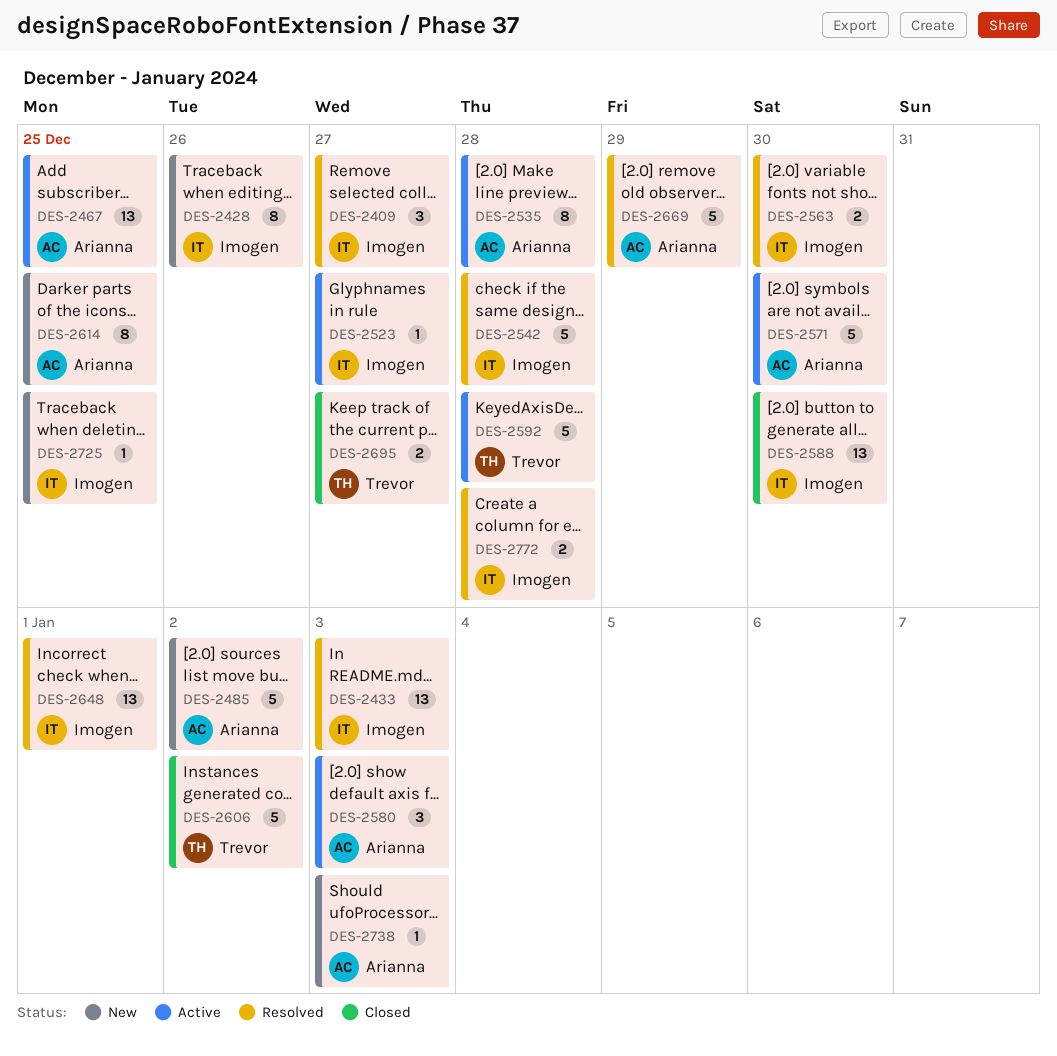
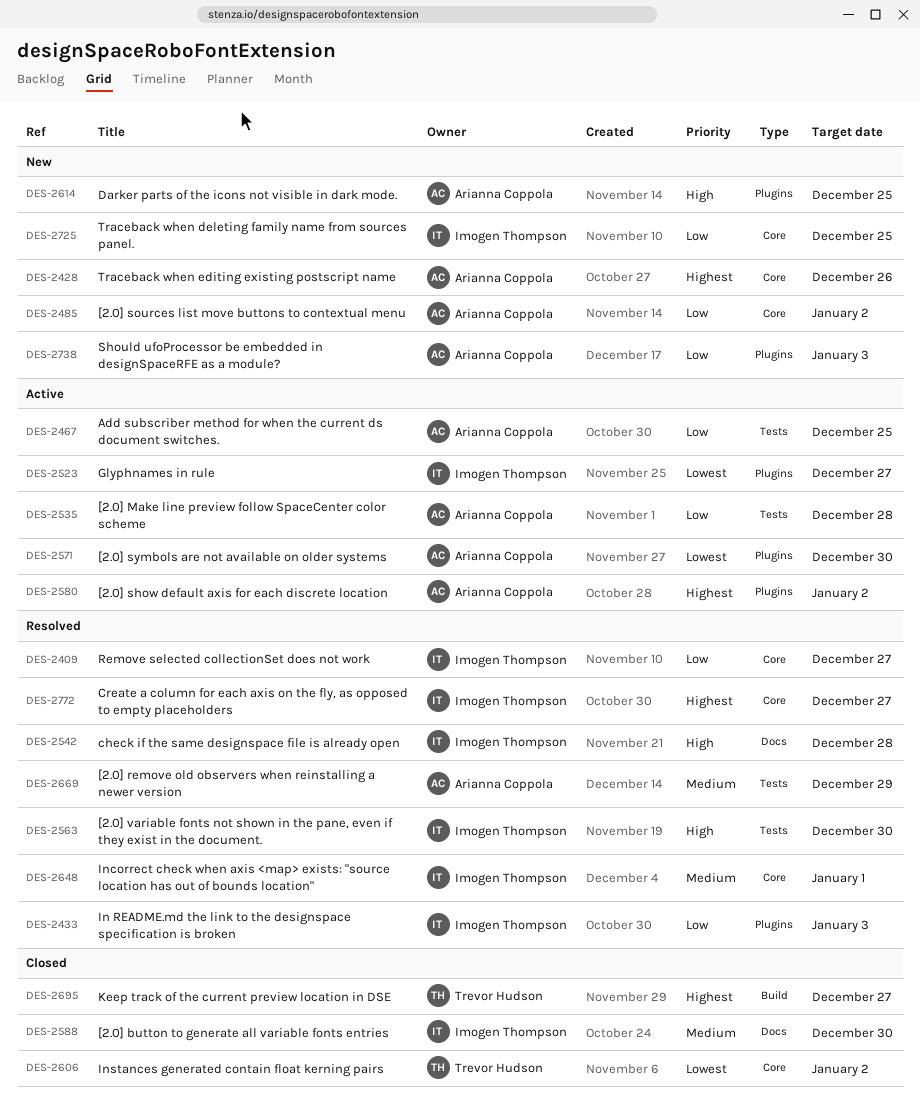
DES-2428, owner: Imogen Thompson -> Arianna Coppola
DES-2580, due: Jan 3 -> Jan 2
DES-2592: present -> none
DES-2772, due: Dec 28 -> Dec 27

